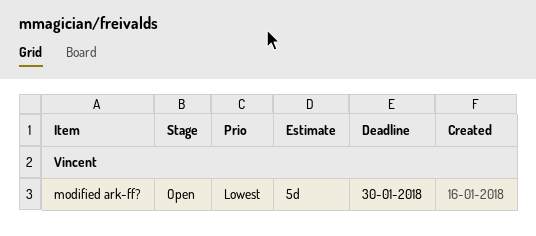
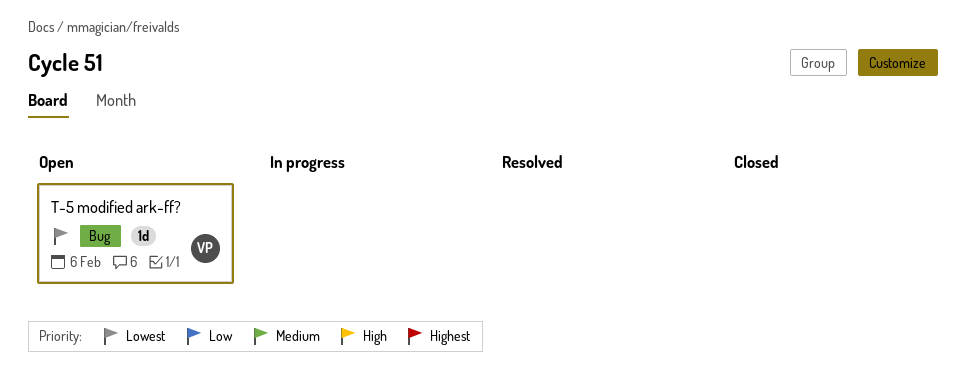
modified ark-ff?, estimate: 5d -> 1d
modified ark-ff?, due: Jan 30 -> Feb 6

